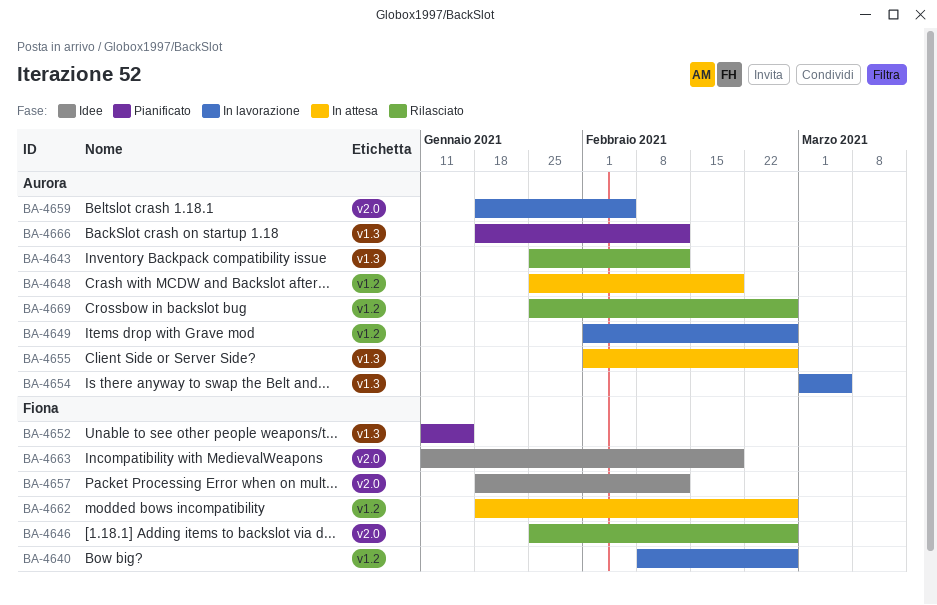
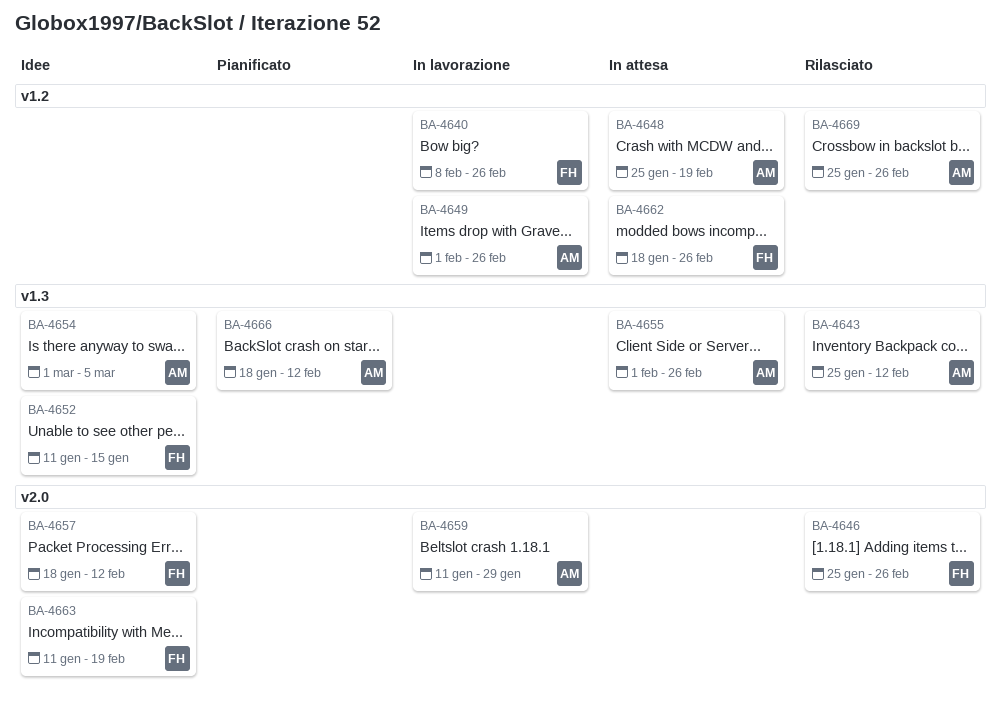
BA-4652, status: Pianificato -> Idee
BA-4654, status: In lavorazione -> Idee
BA-4659, start: Jan 18 -> Jan 11
BA-4659, due: Feb 5 -> Jan 29

